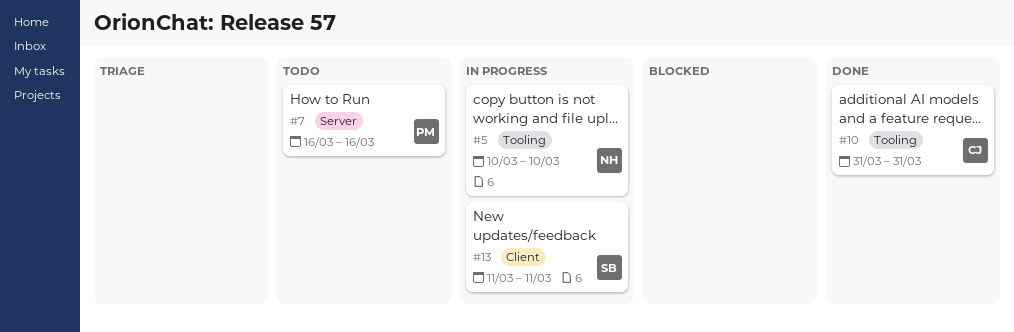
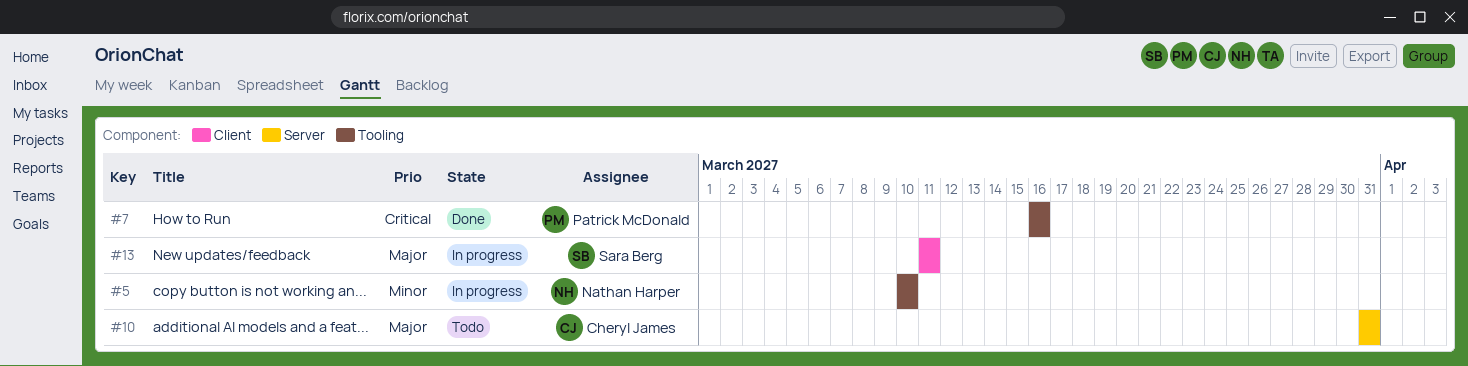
#7, status: Todo -> Done
#7, label: Server -> Tooling
#10, status: Done -> Todo
#10, label: Tooling -> Server

